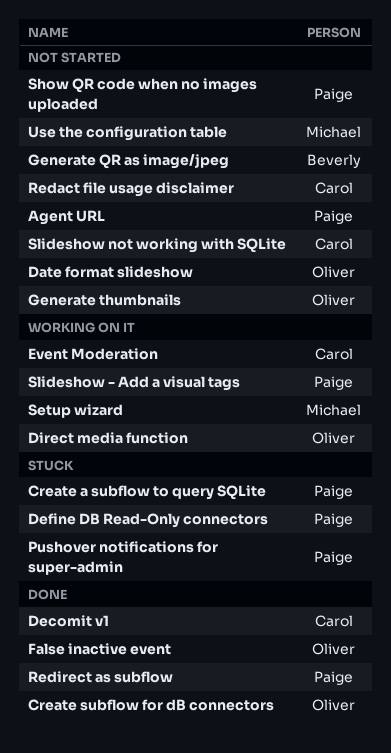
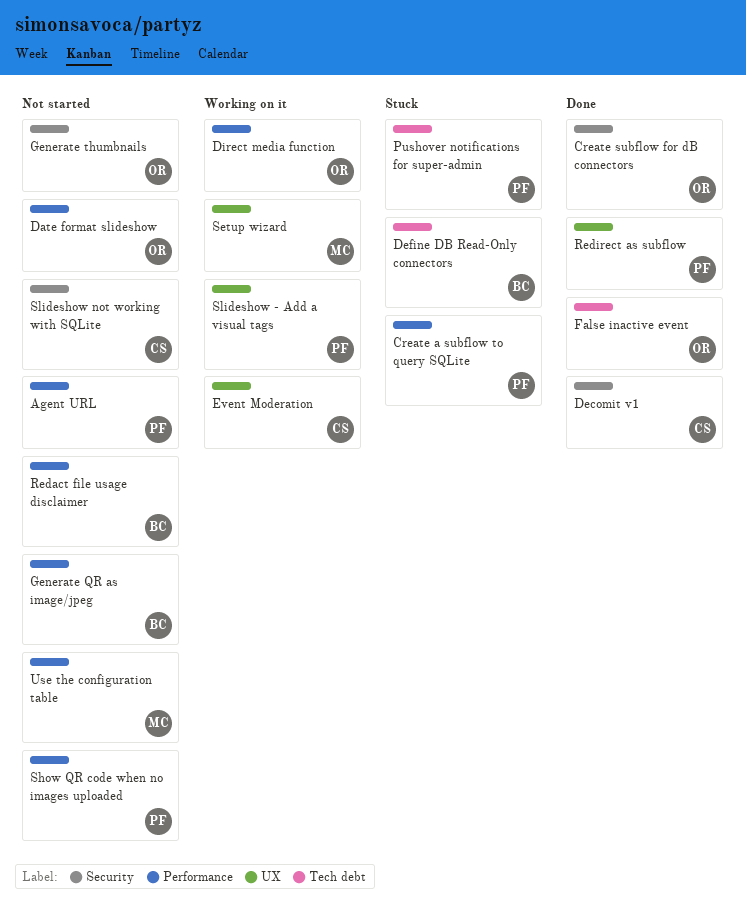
Define DB Read-Only connectors, owner: Paige -> Beverly
Redact file usage disclaimer, owner: Carol -> Beverly

